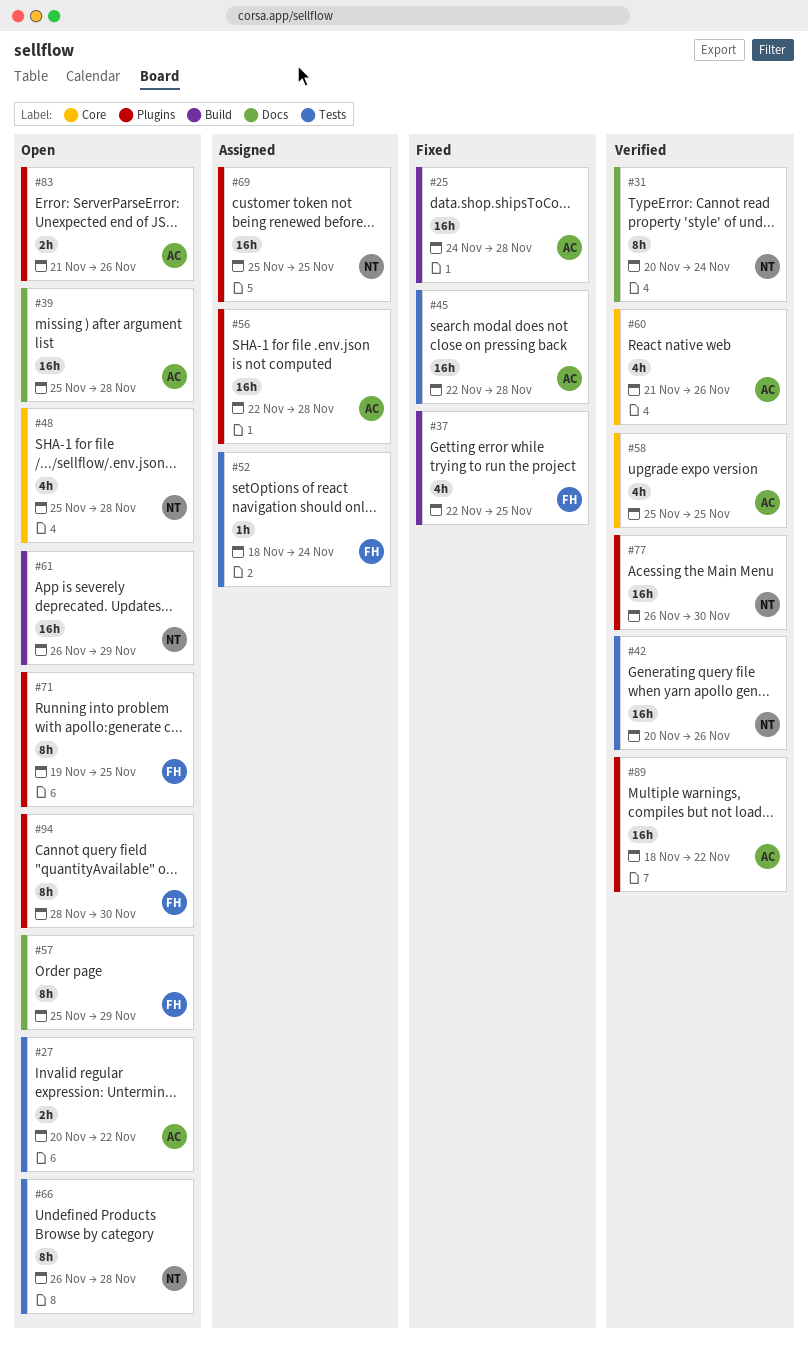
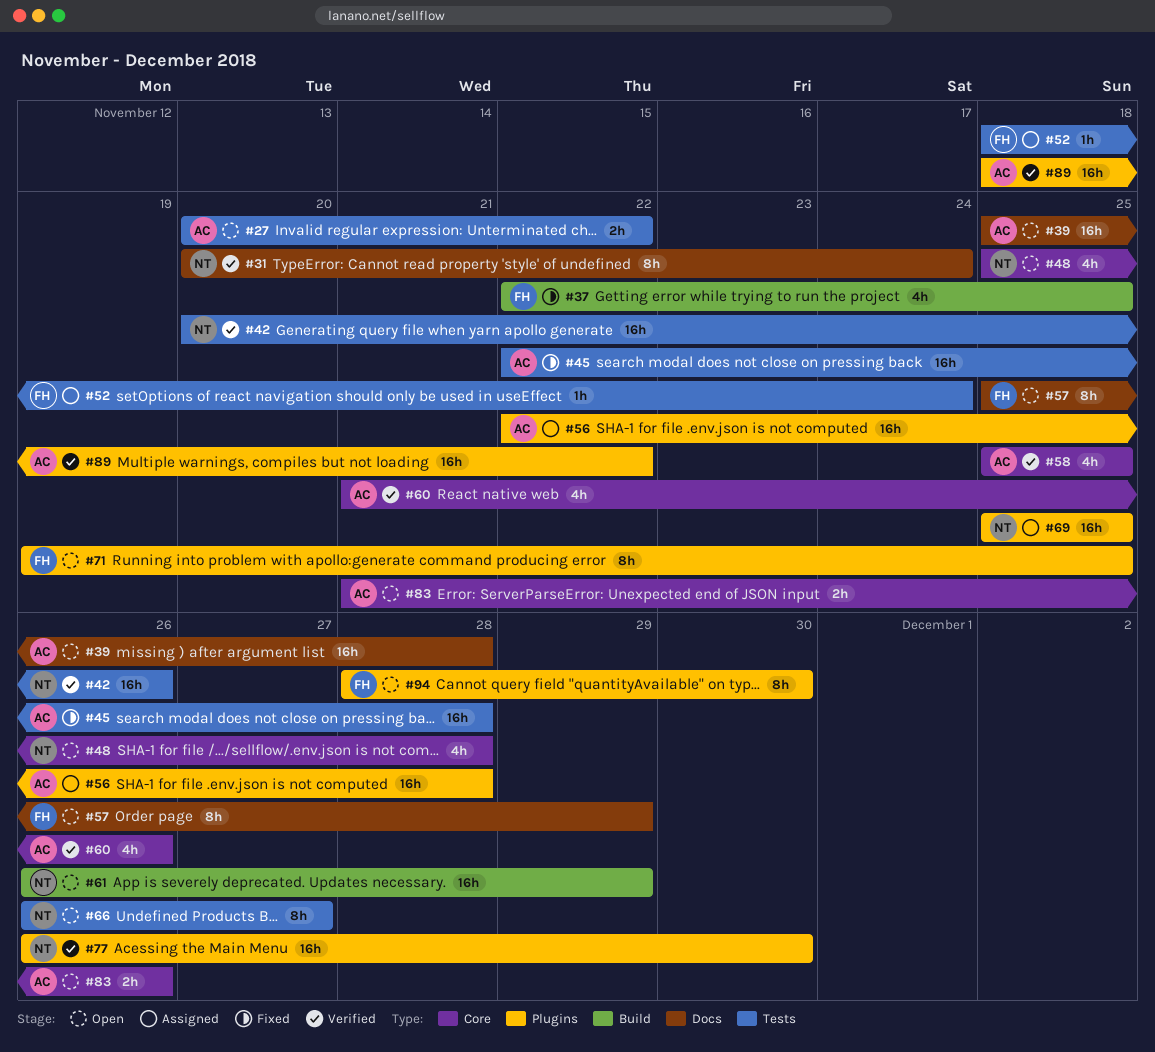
#25: present -> none
#66, due: Nov 28 -> Nov 27
#83, label: Plugins -> Core

